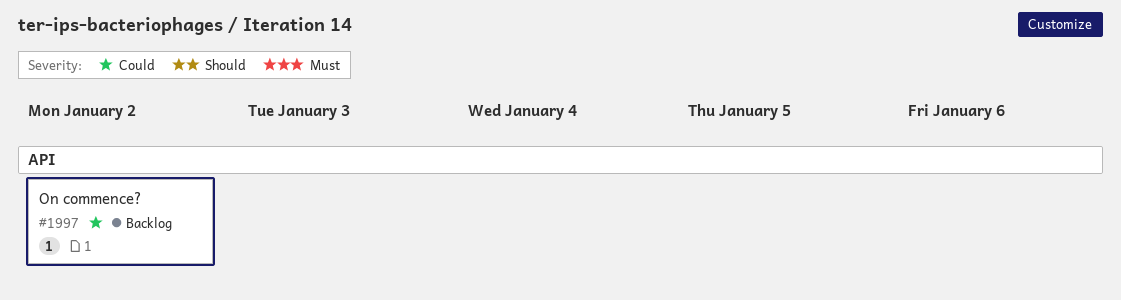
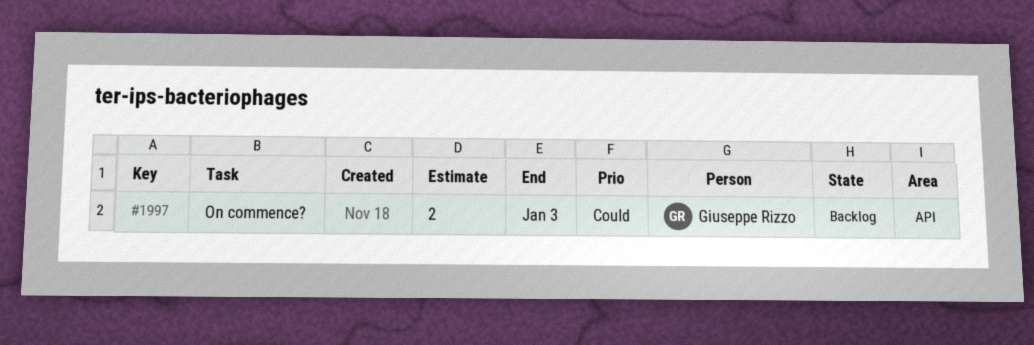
#1997, estimate: 1 -> 2
#1997, due: Jan 2 -> Jan 3

